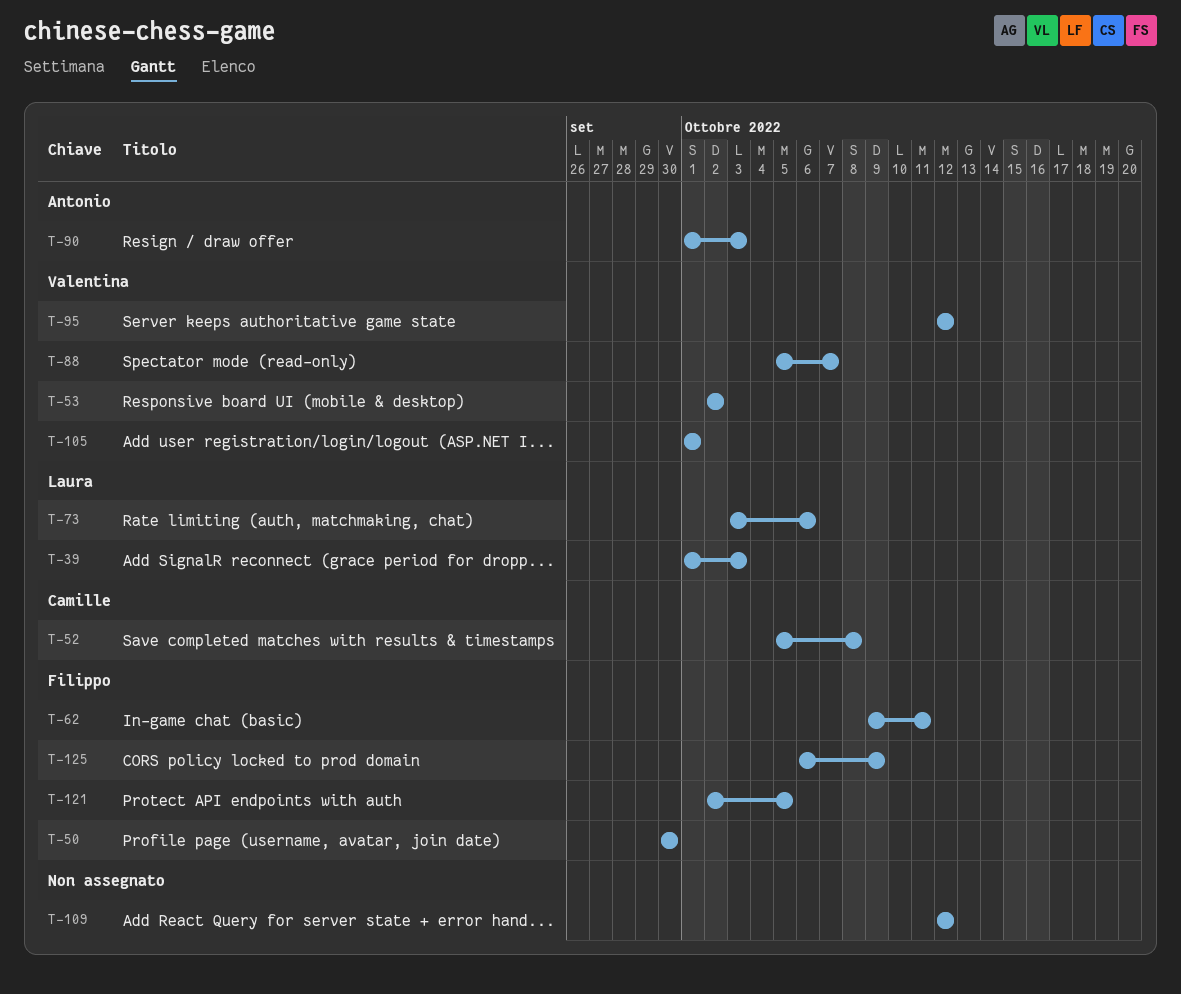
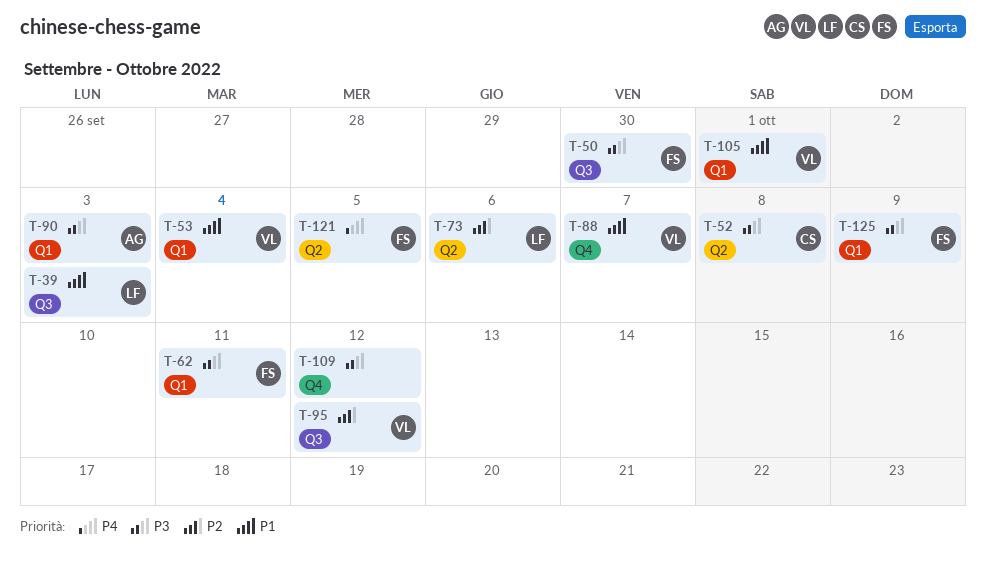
T-53, due: Oct 2 -> Oct 4

